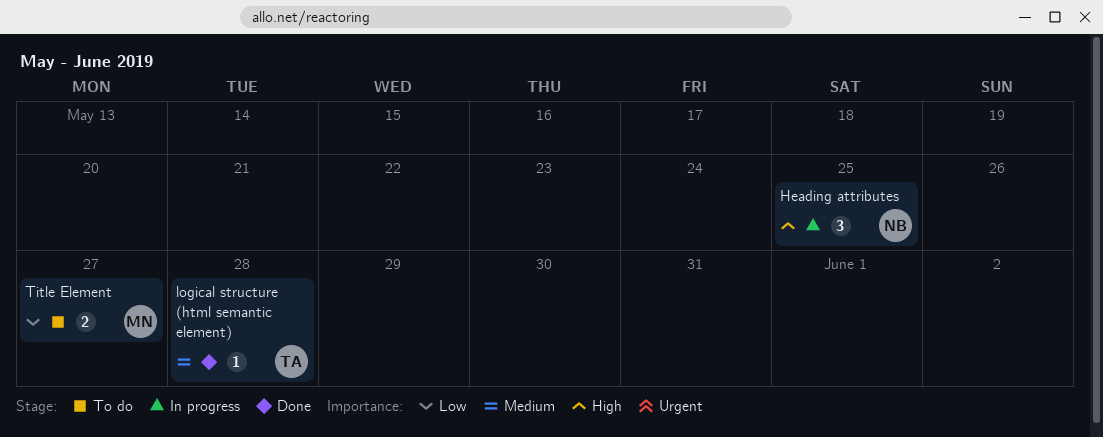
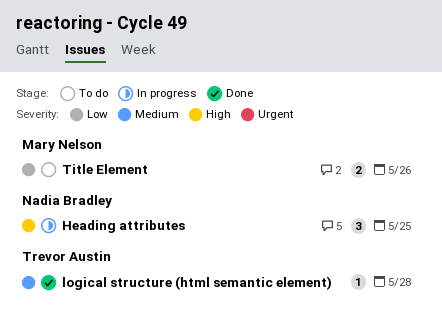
Title Element, due: May 27 -> May 26

